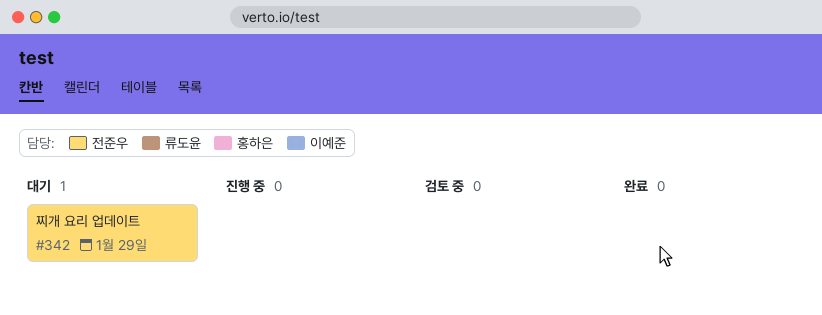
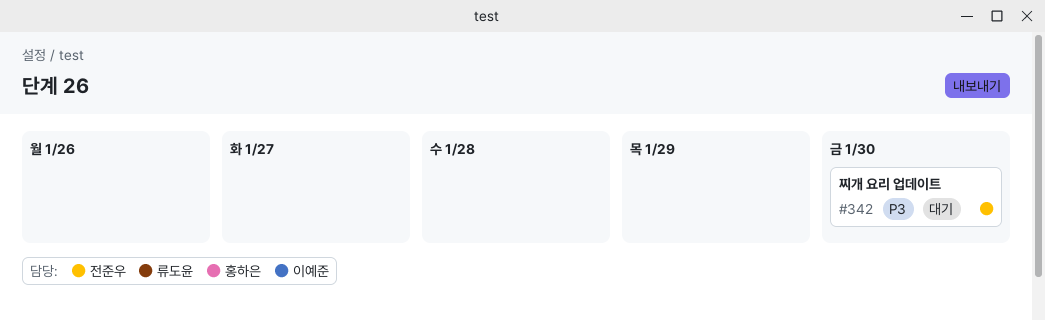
#342, due: Jan 29 -> Jan 30

